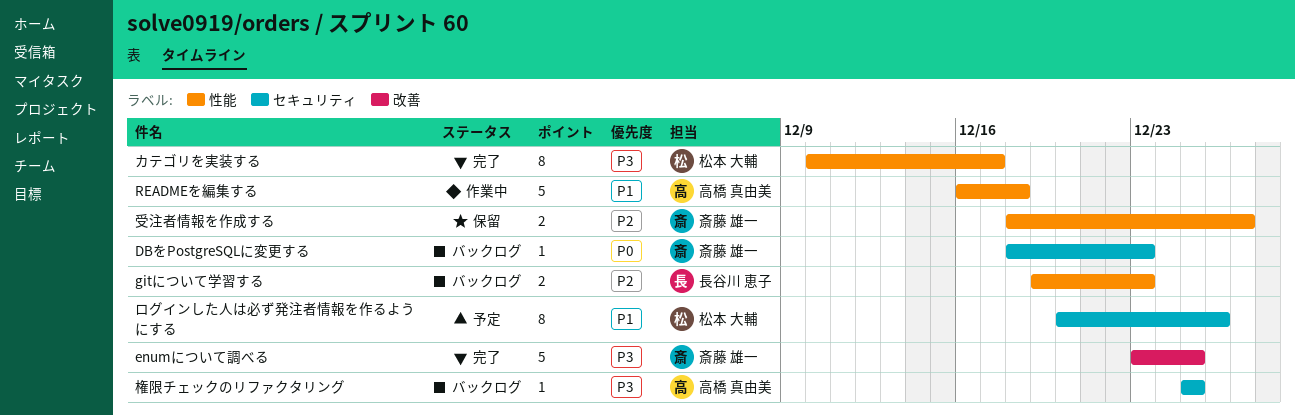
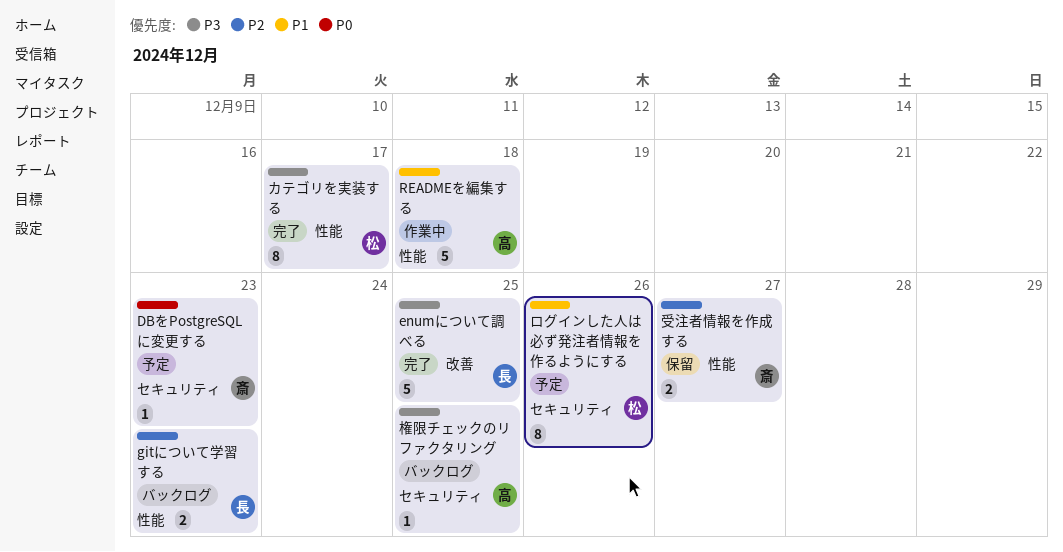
DBをPostgreSQLに変更する, status: バックログ -> 予定
enumについて調べる, owner: 斎藤 雄一 -> 長谷川 恵子

